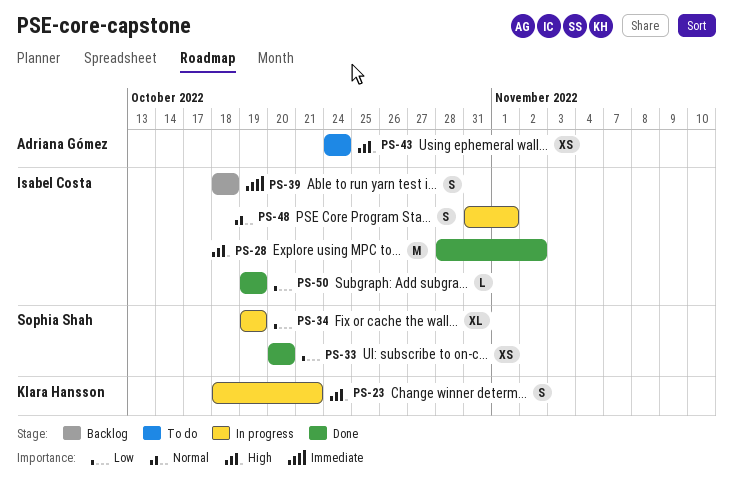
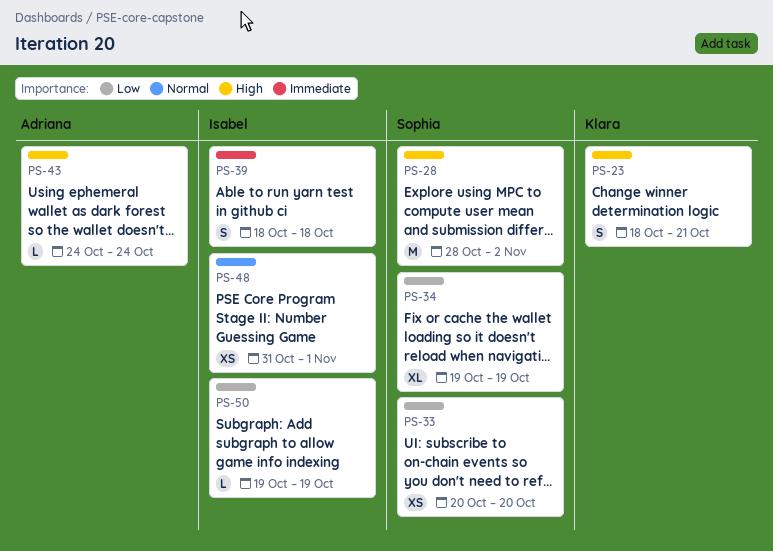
PS-28, owner: Isabel Costa -> Sophia Shah
PS-43, estimate: XS -> L
PS-48, estimate: S -> XS

